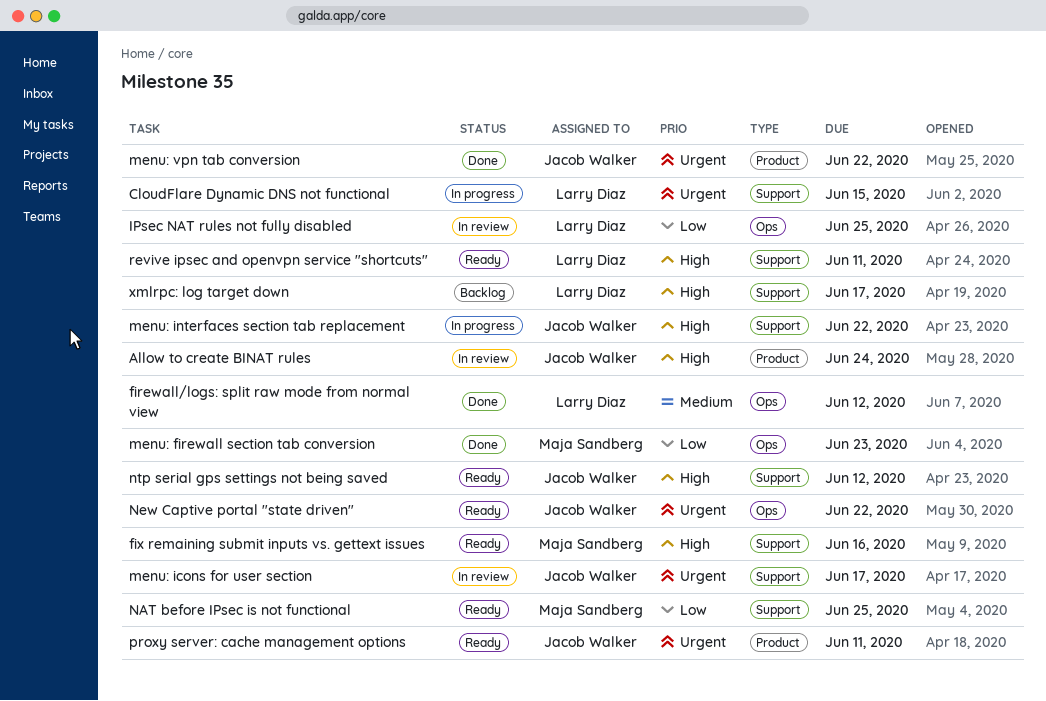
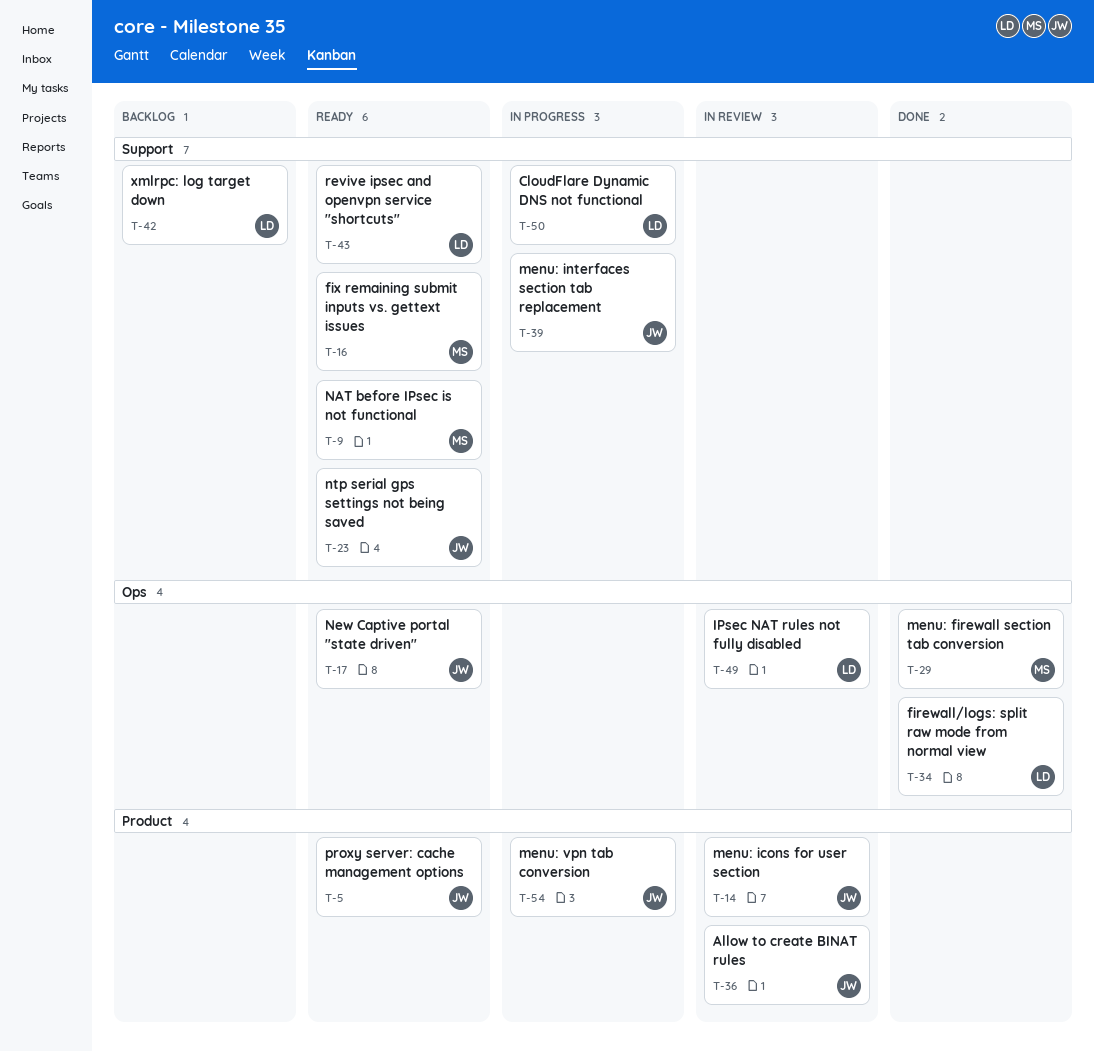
menu: icons for user section, label: Support -> Product
menu: vpn tab conversion, status: Done -> In progress

